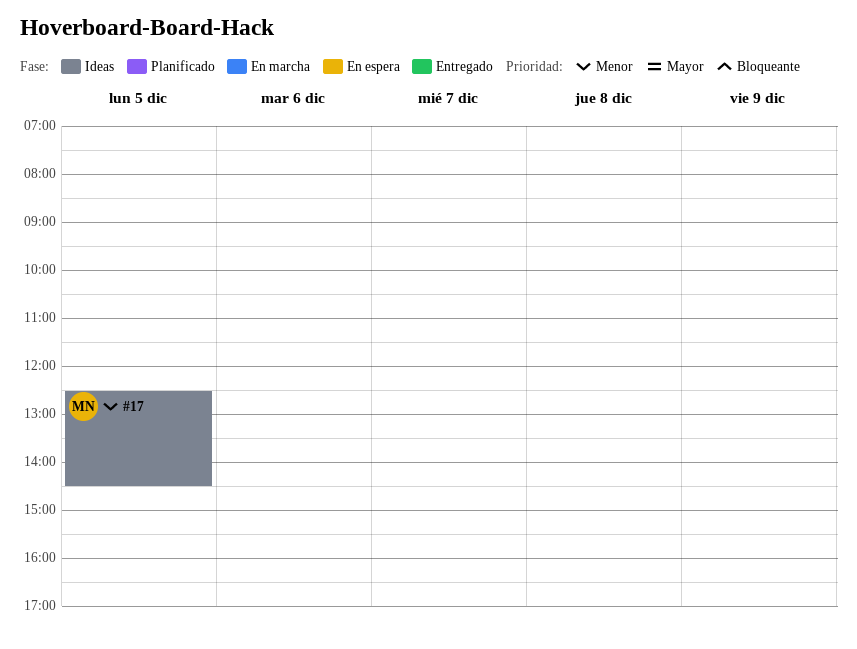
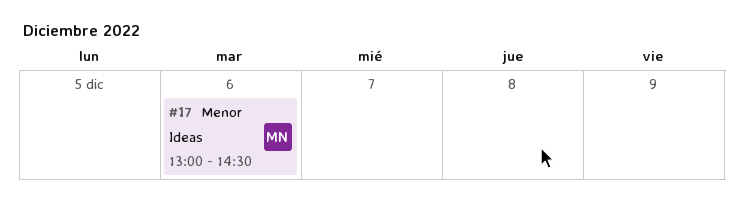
#17, day: Dec 5 -> Dec 6
#17, begins: 12:30 -> 13:00

